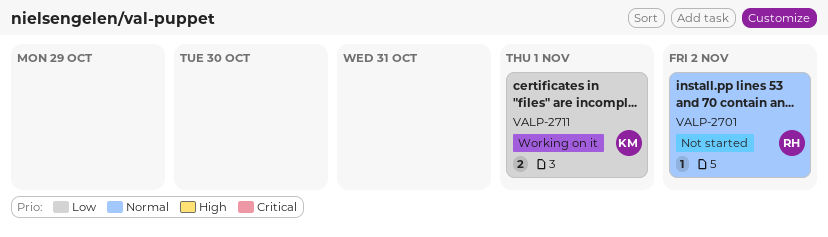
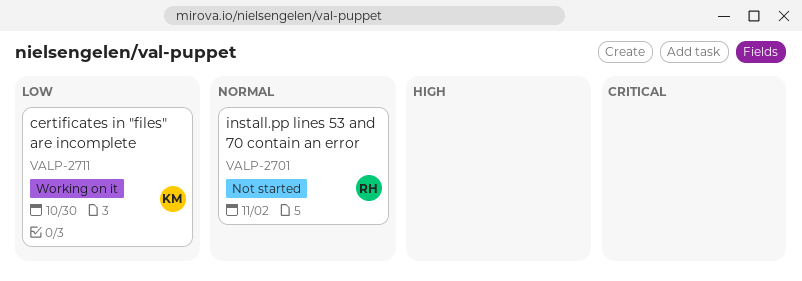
VALP-2711, due: Nov 1 -> Oct 30

